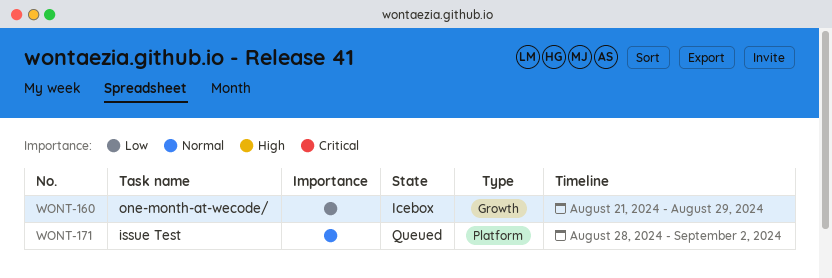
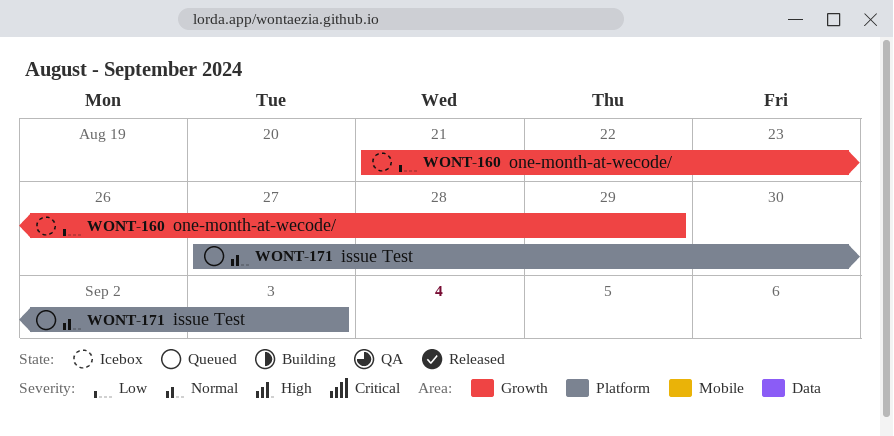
WONT-171, start: Aug 28 -> Aug 27
WONT-171, due: Sep 2 -> Sep 3

